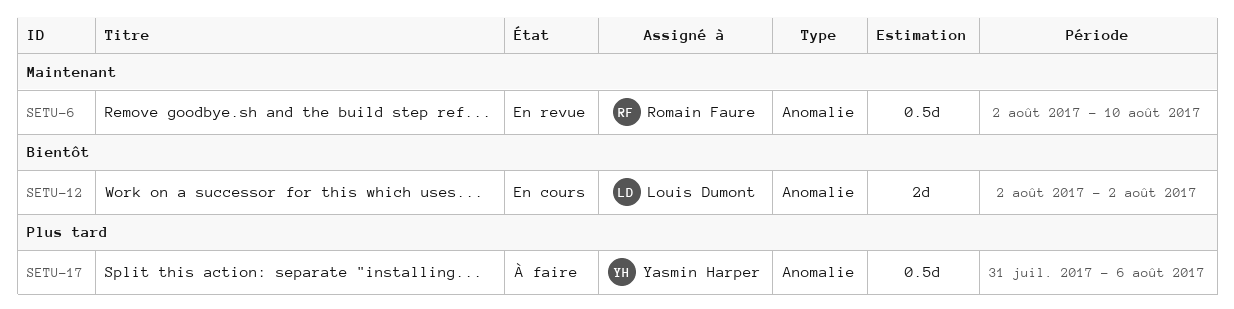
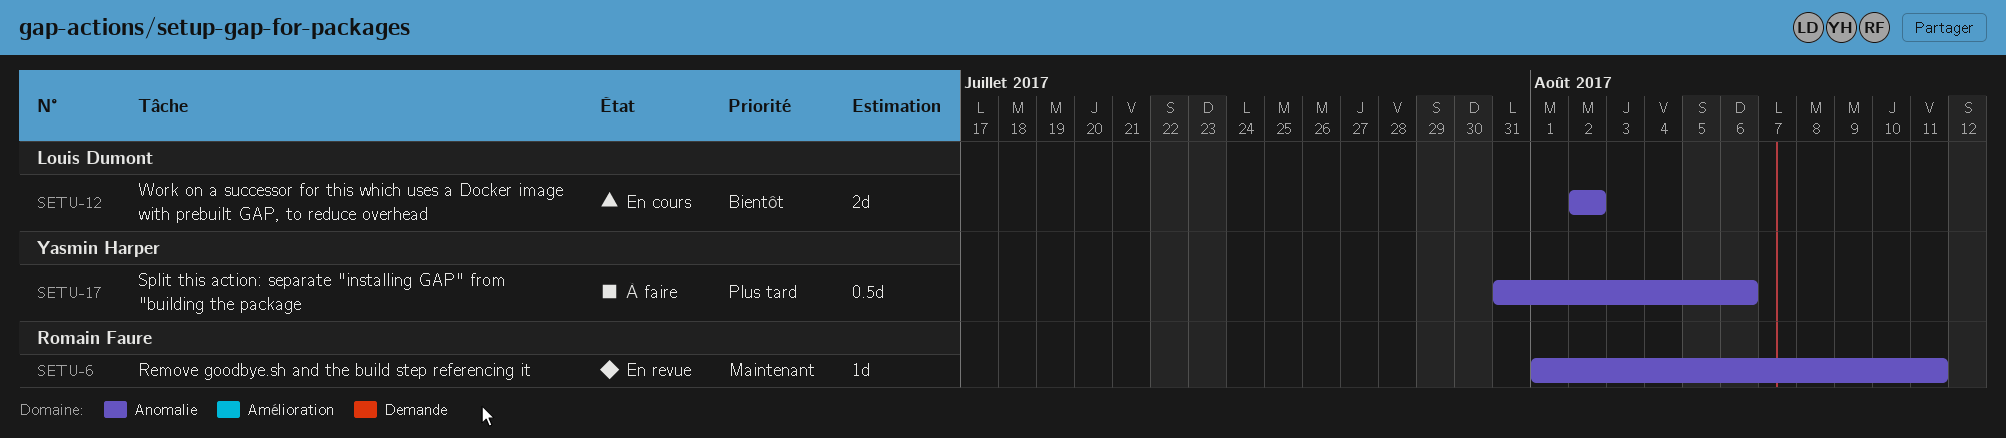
SETU-6, estimate: 0.5d -> 1d
SETU-6, start: Aug 2 -> Aug 1
SETU-6, due: Aug 10 -> Aug 11

